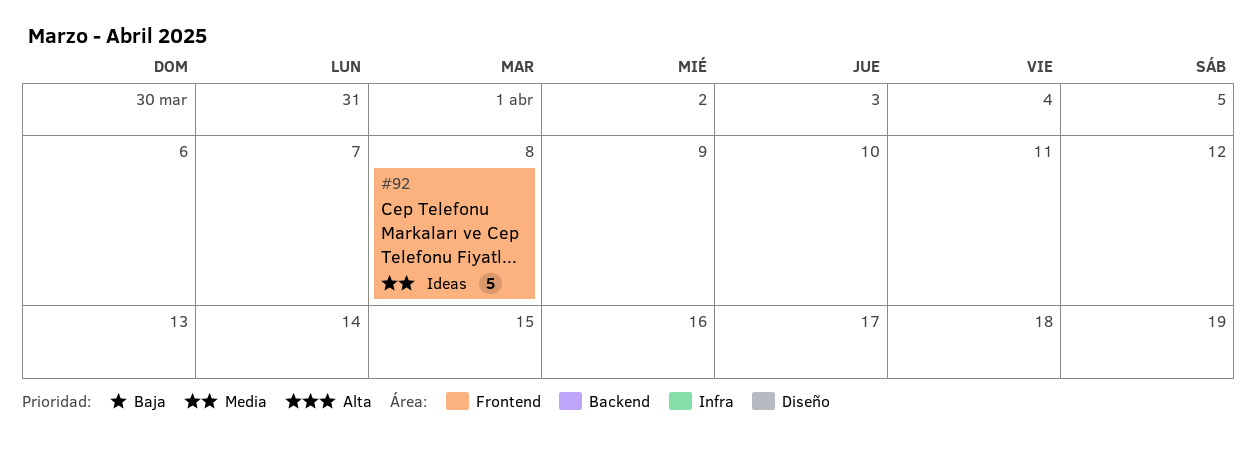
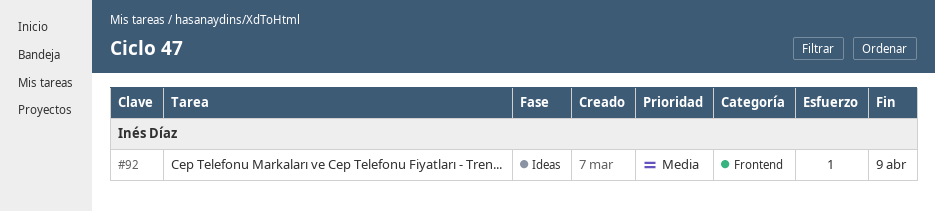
#92, estimate: 5 -> 1
#92, due: Apr 8 -> Apr 9

